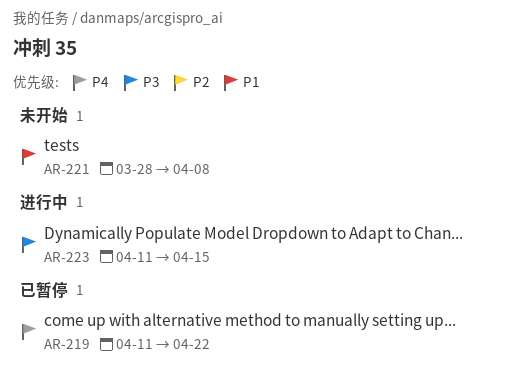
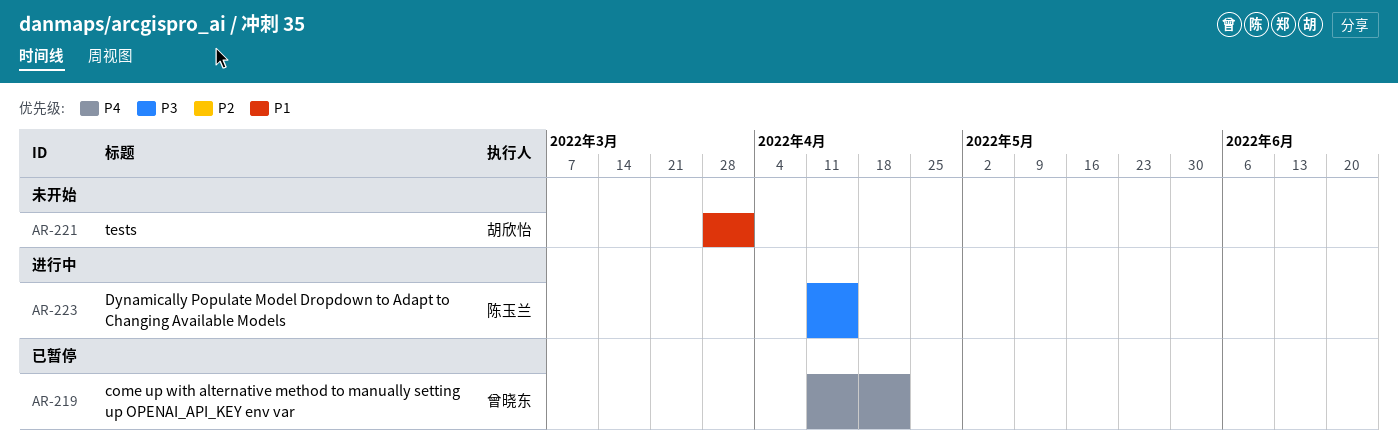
AR-221, due: Apr 8 -> Apr 1

